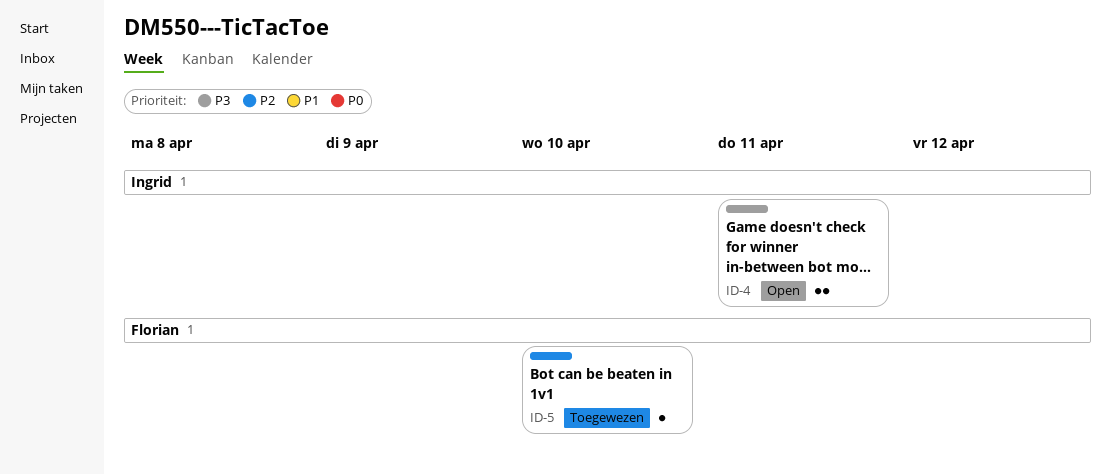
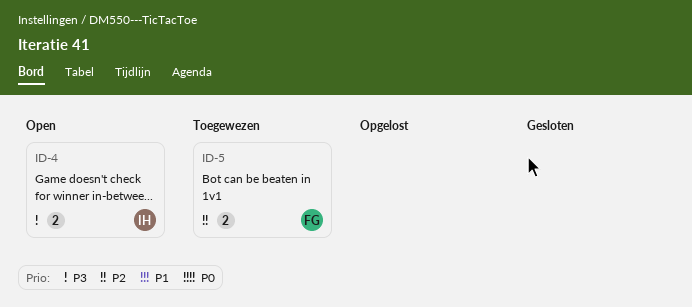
ID-5, estimate: 1 -> 2

